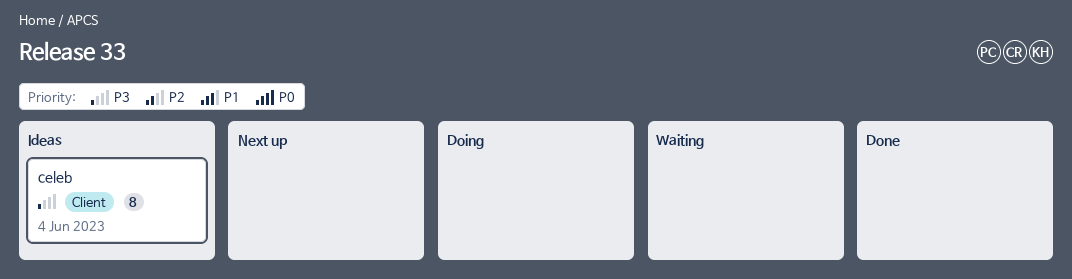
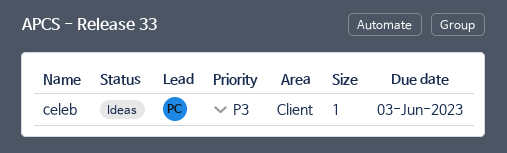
celeb, estimate: 8 -> 1
celeb, due: Jun 4 -> Jun 3

